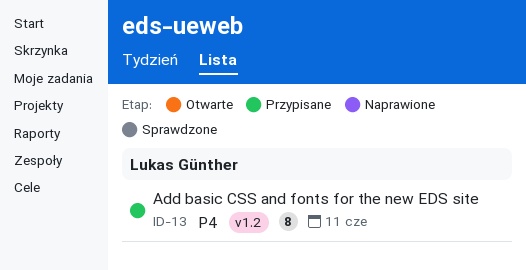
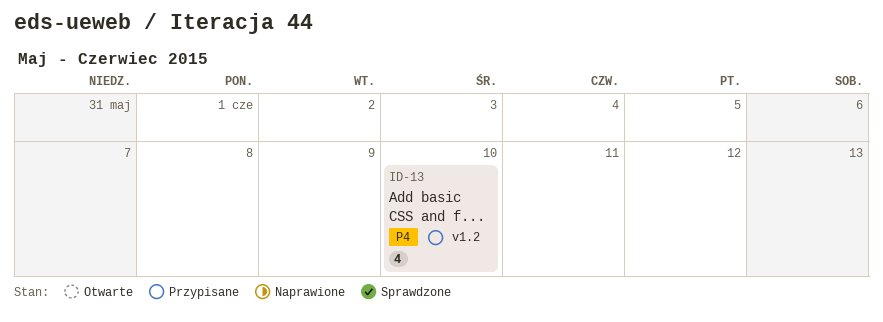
ID-13, estimate: 8 -> 4
ID-13, due: Jun 11 -> Jun 10

